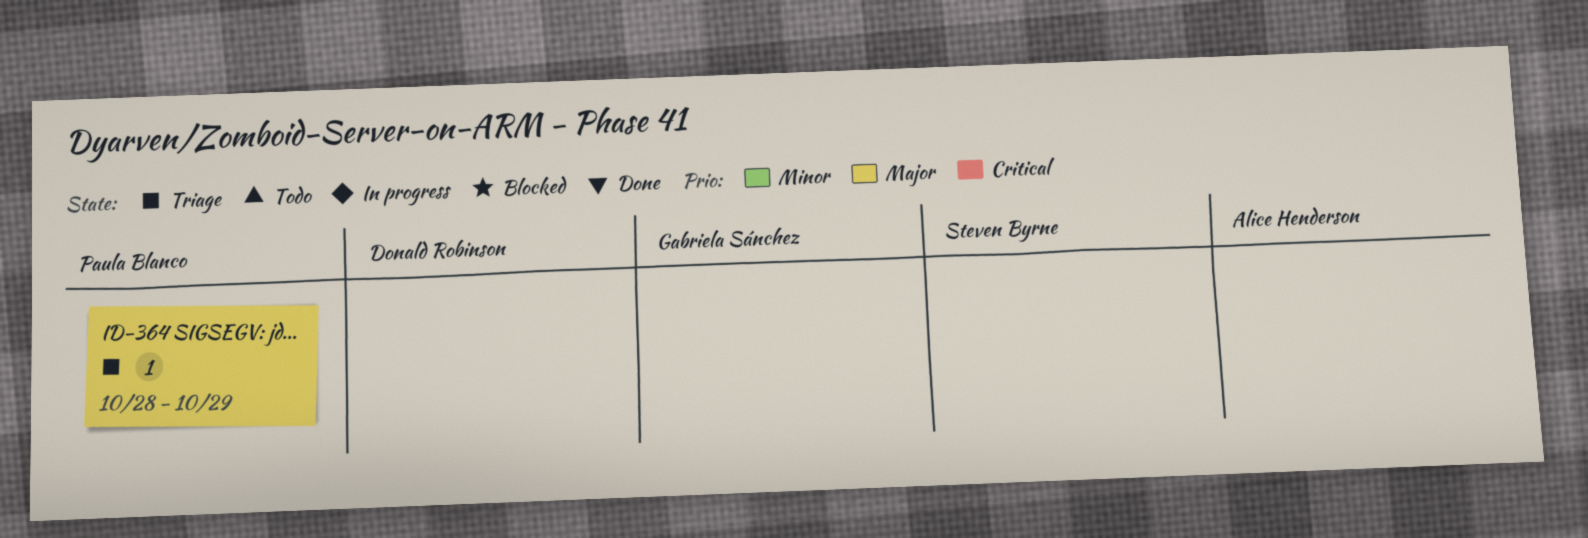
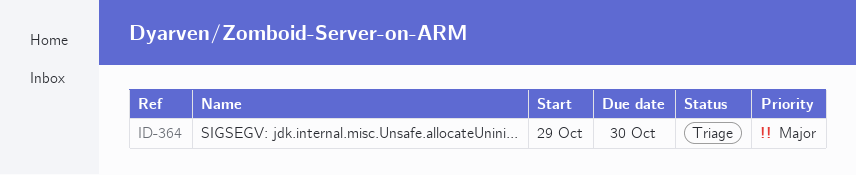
ID-364, start: Oct 28 -> Oct 29
ID-364, due: Oct 29 -> Oct 30

